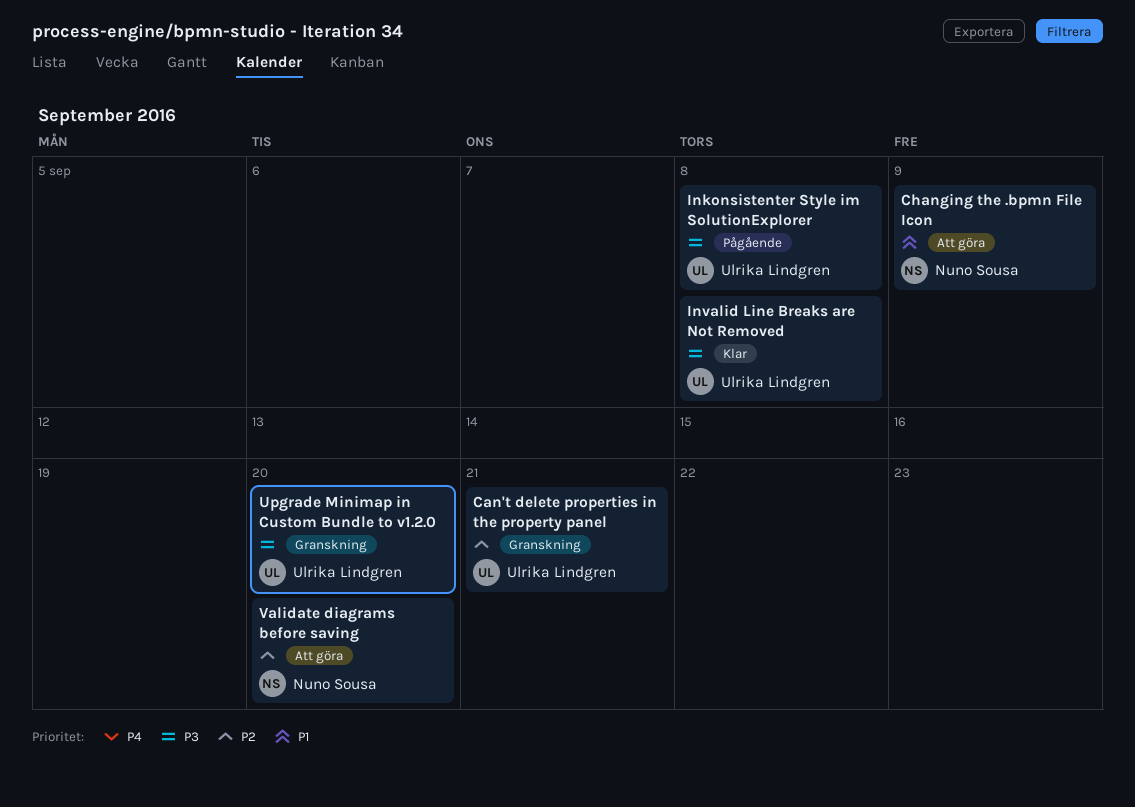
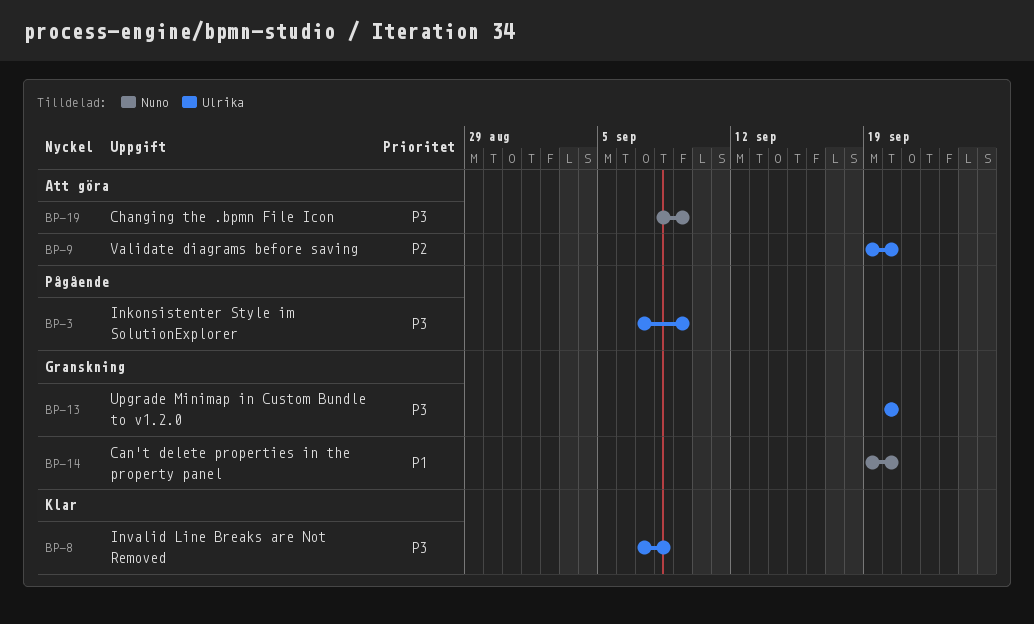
Can't delete properties in the property panel, owner: Ulrika Lindgren -> Nuno Sousa
Can't delete properties in the property panel, priority: P2 -> P1
Can't delete properties in the property panel, due: Sep 21 -> Sep 20
Changing the .bpmn File Icon, priority: P1 -> P3
Inkonsistenter Style im SolutionExplorer, due: Sep 8 -> Sep 9
Validate diagrams before saving, owner: Nuno Sousa -> Ulrika Lindgren

